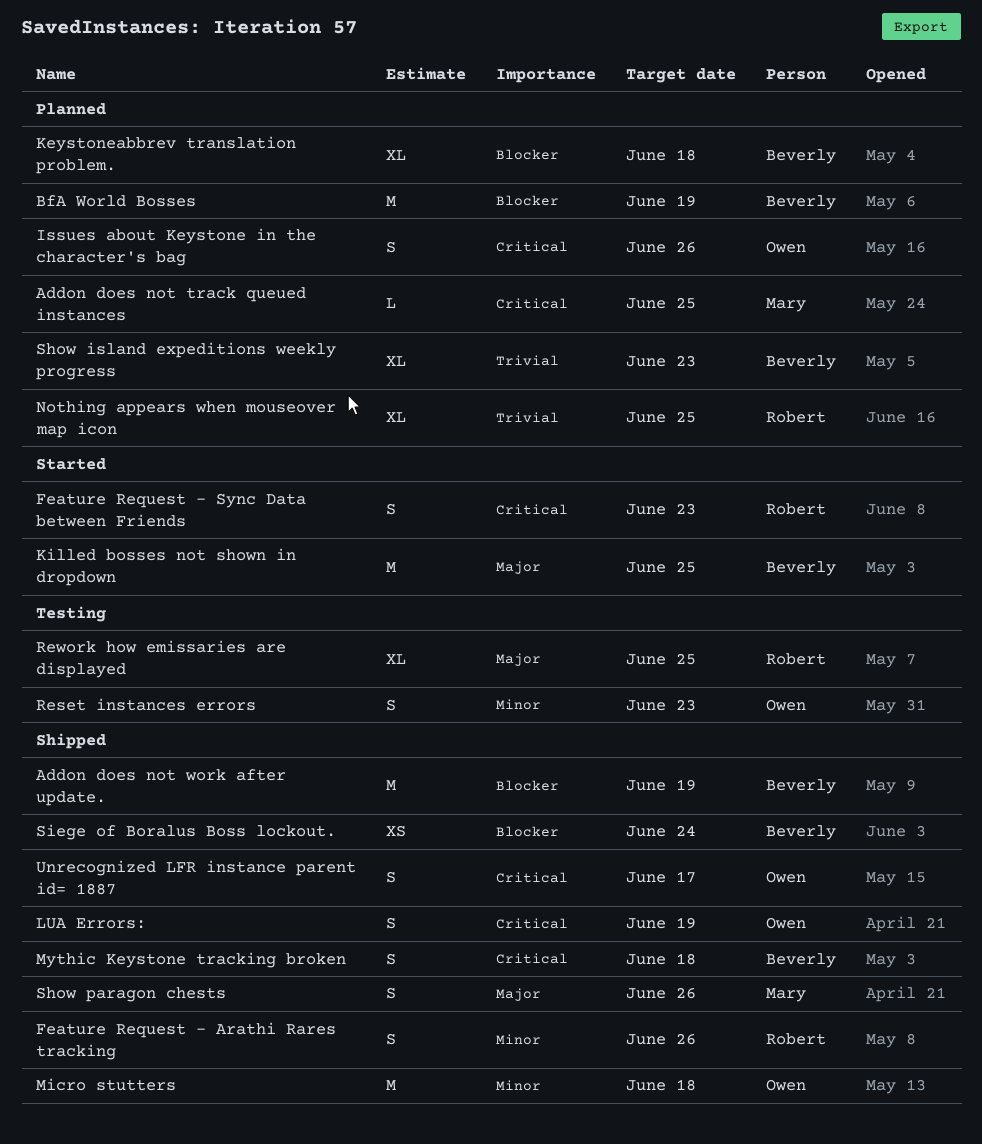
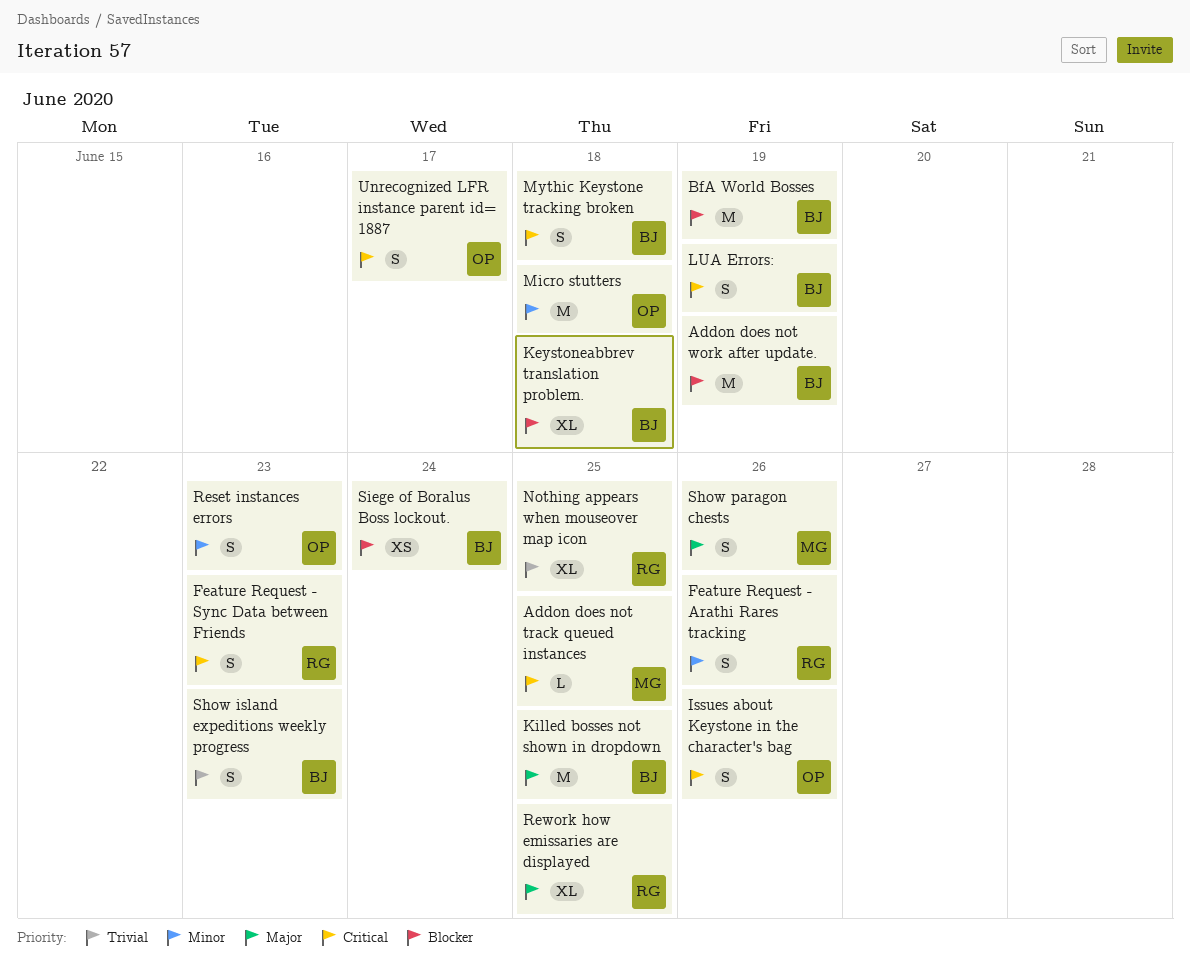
LUA Errors:, owner: Owen -> Beverly
Show island expeditions weekly progress, estimate: XL -> S

